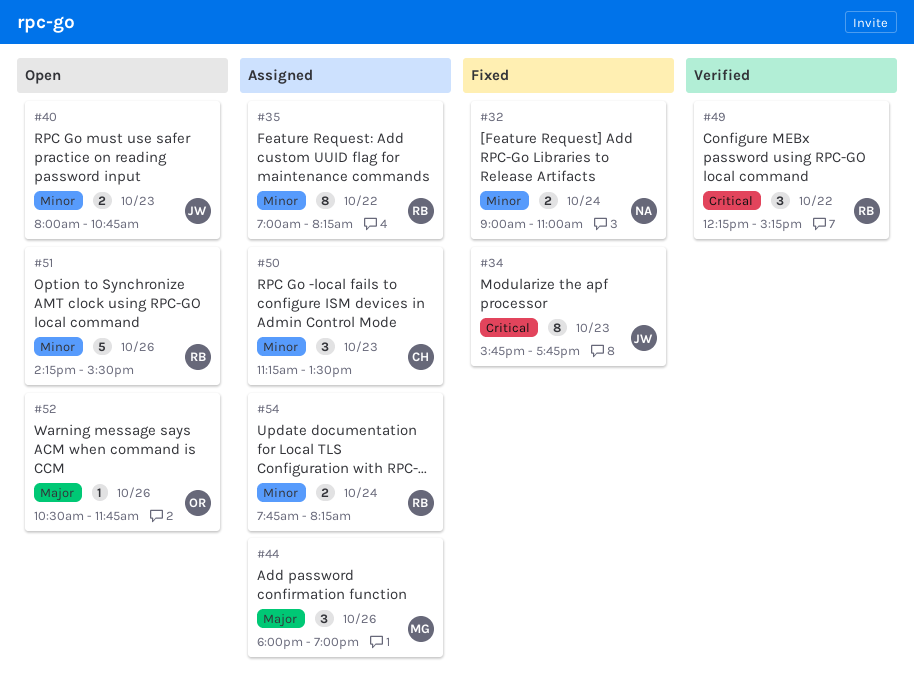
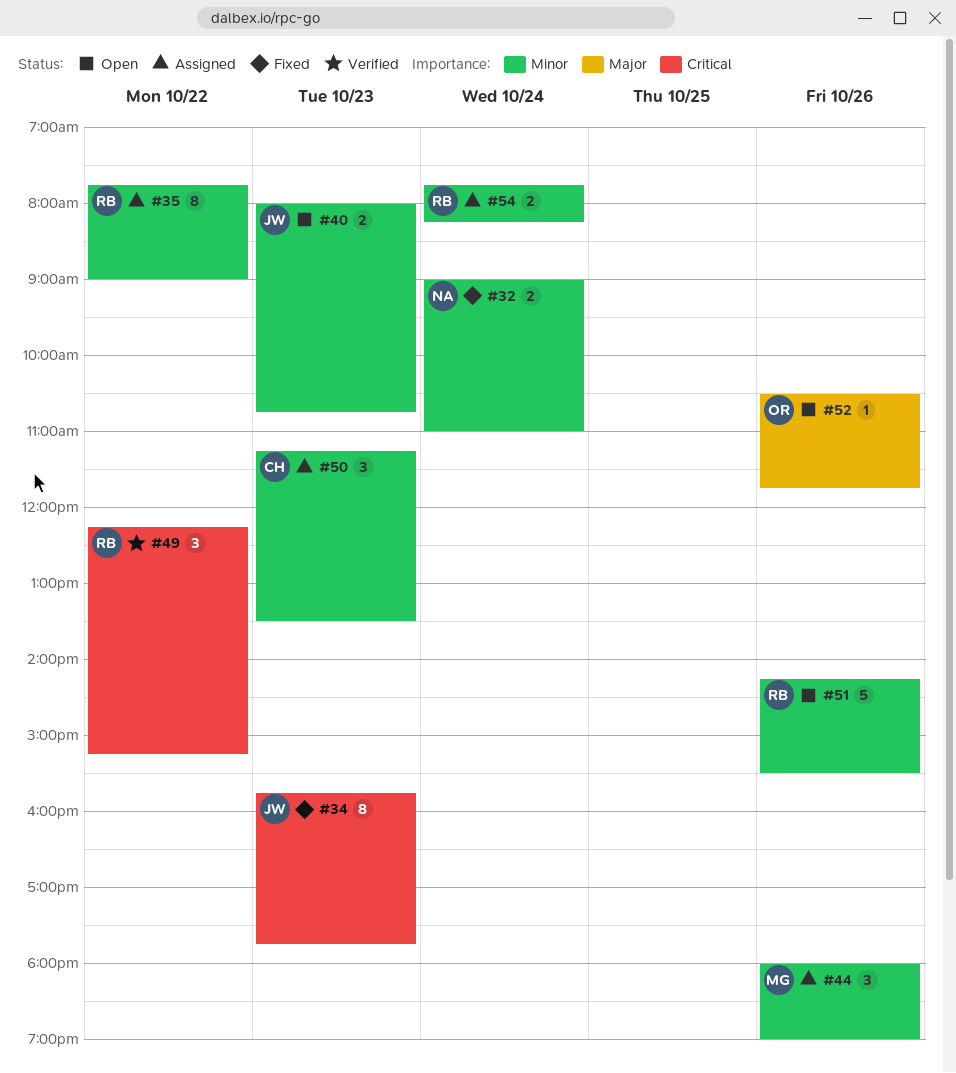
#35, begins: 07:00 -> 07:45
#35, ends: 08:15 -> 09:00
#44, priority: Major -> Minor

